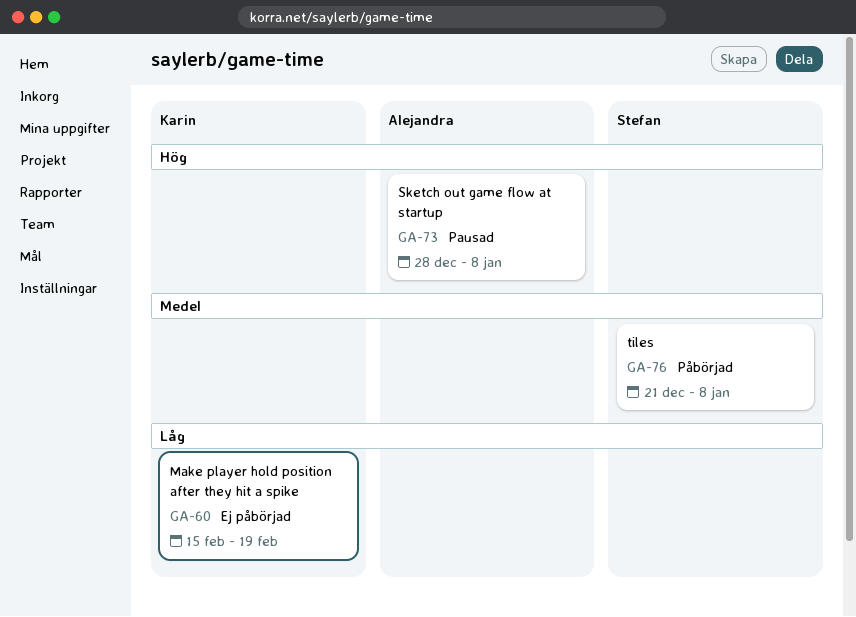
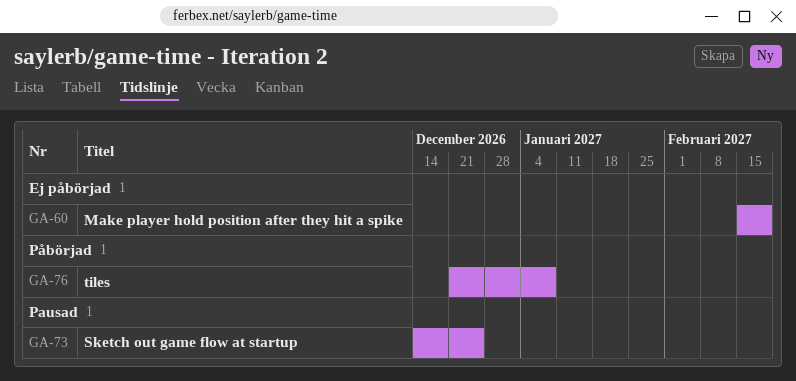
GA-73, start: Dec 28 -> Dec 14
GA-73, due: Jan 8 -> Dec 25

